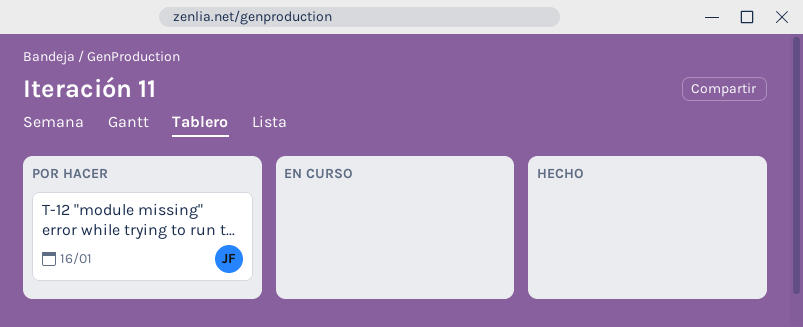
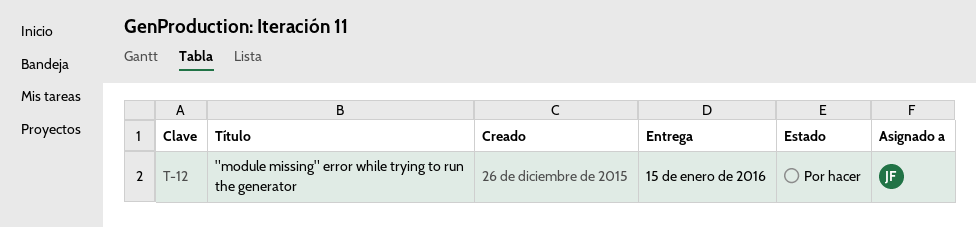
T-12, due: Jan 16 -> Jan 15

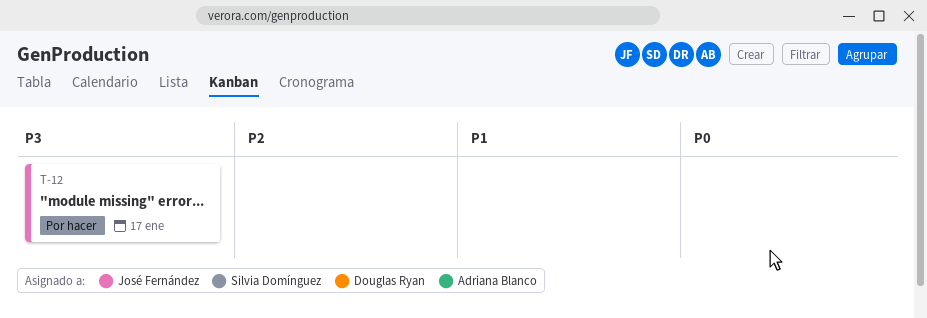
T-12, due: Jan 15 -> Jan 17

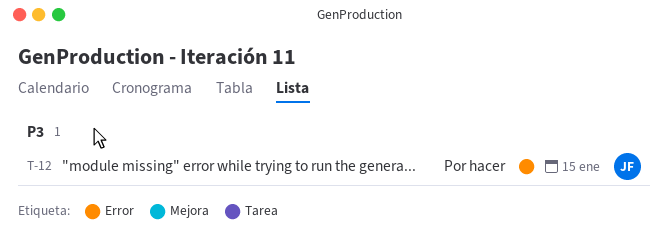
T-12, due: Jan 17 -> Jan 15

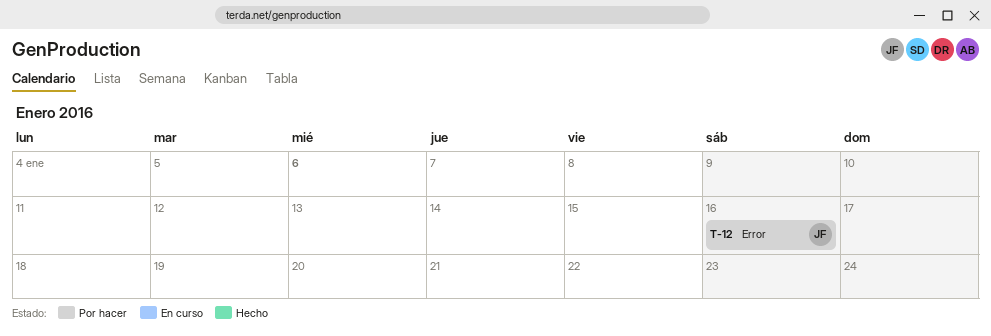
T-12, due: Jan 15 -> Jan 16

